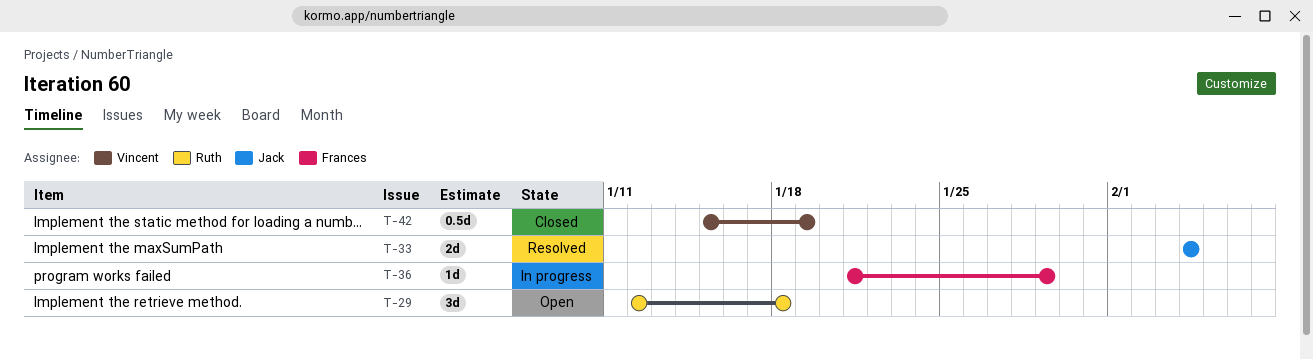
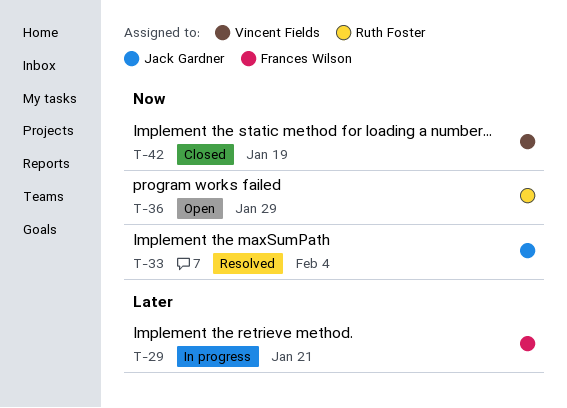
T-29, status: Open -> In progress
T-29, owner: Ruth Foster -> Frances Wilson
T-29, due: Jan 18 -> Jan 21
T-36, status: In progress -> Open
T-36, owner: Frances Wilson -> Ruth Foster

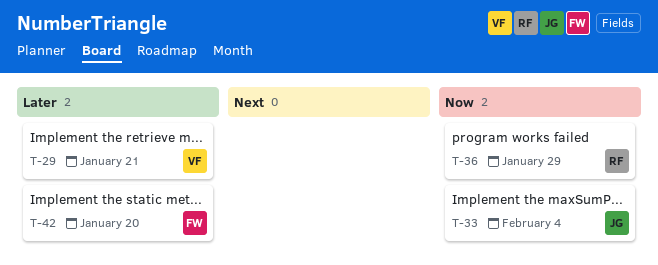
T-29, owner: Frances Wilson -> Vincent Fields
T-42, owner: Vincent Fields -> Frances Wilson
T-42, priority: Now -> Later
T-42, due: Jan 19 -> Jan 20

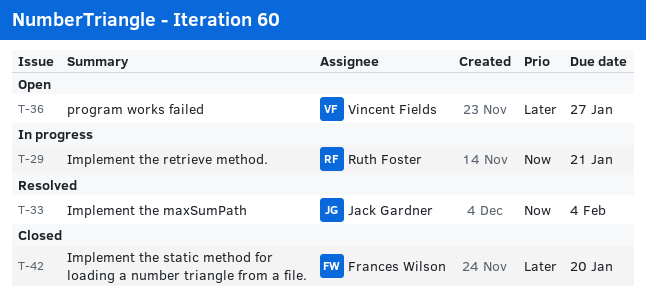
T-29, owner: Vincent Fields -> Ruth Foster
T-29, priority: Later -> Now
T-36, owner: Ruth Foster -> Vincent Fields
T-36, priority: Now -> Later
T-36, due: Jan 29 -> Jan 27

